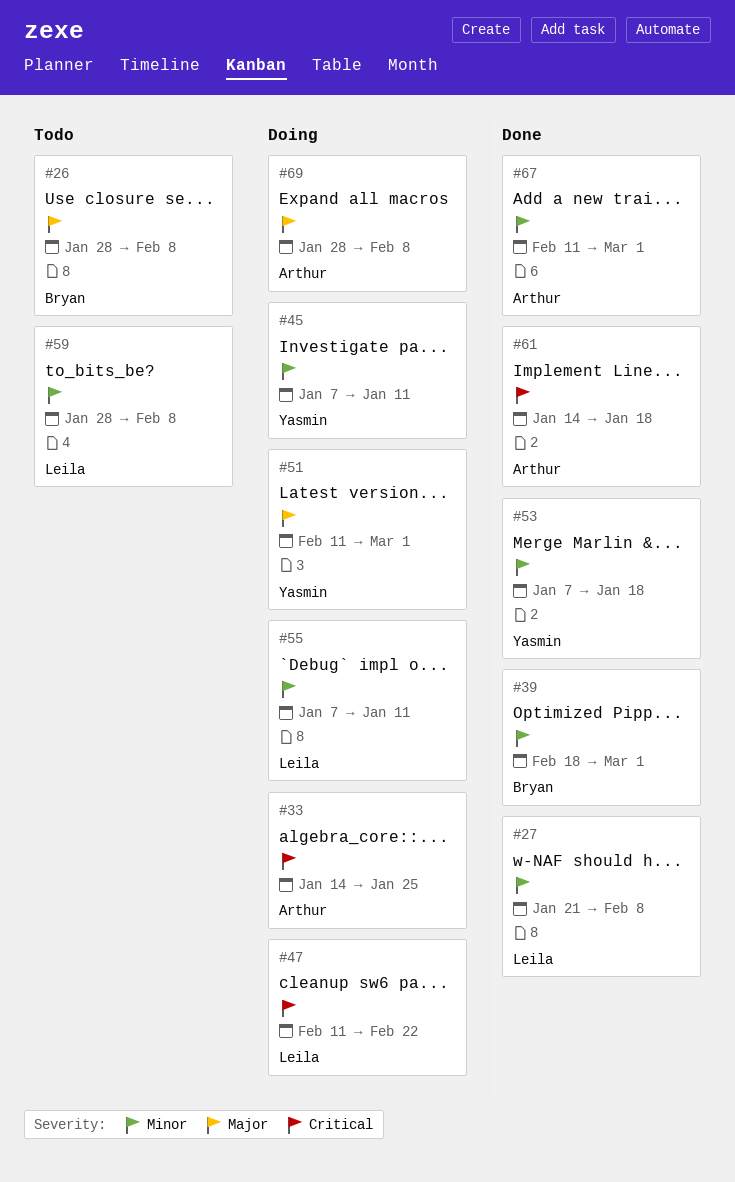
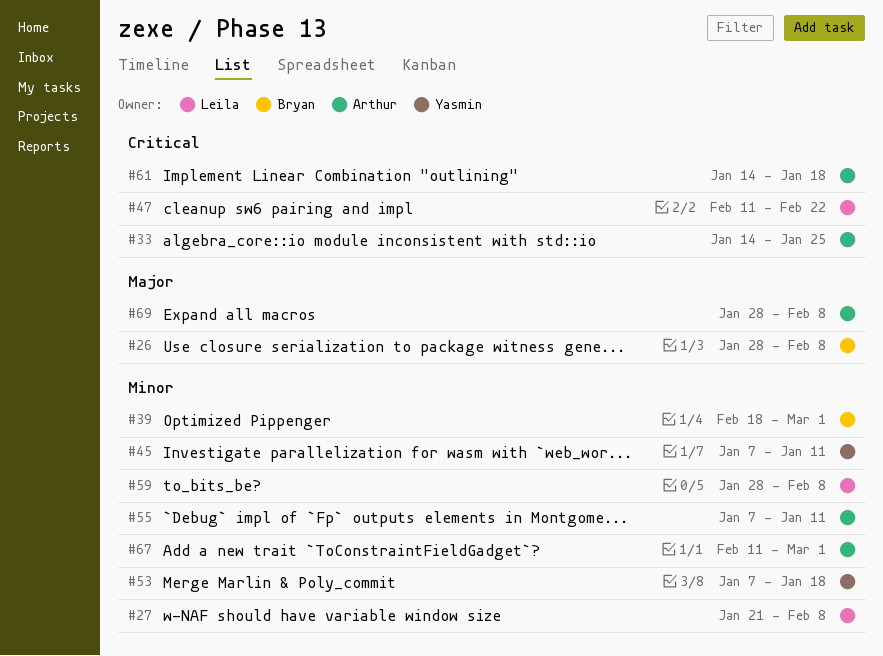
#51: present -> none
#55, owner: Leila -> Arthur

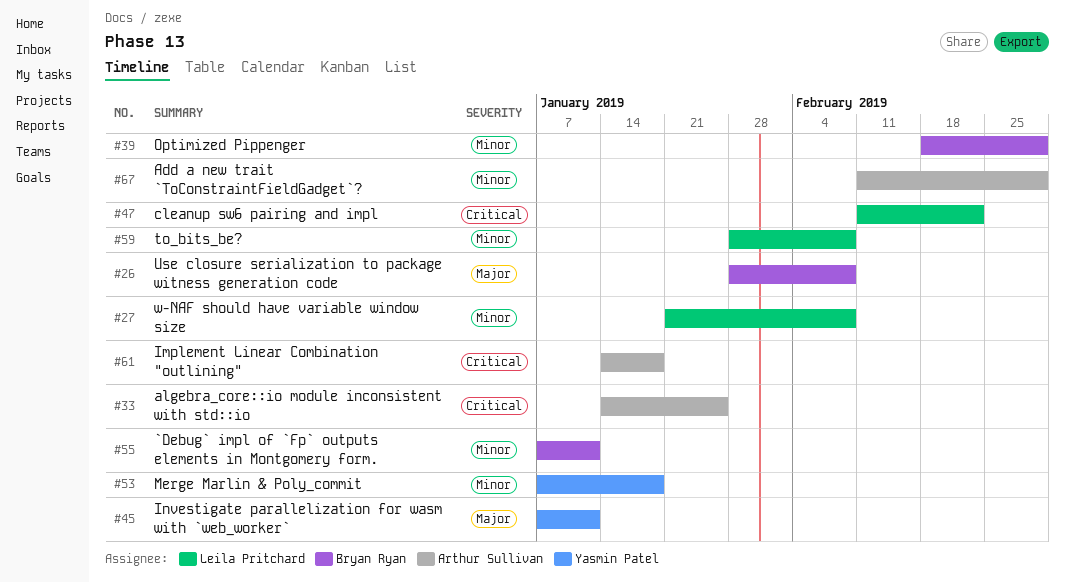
#45, priority: Minor -> Major
#55, owner: Arthur Sullivan -> Bryan Ryan
#69: present -> none

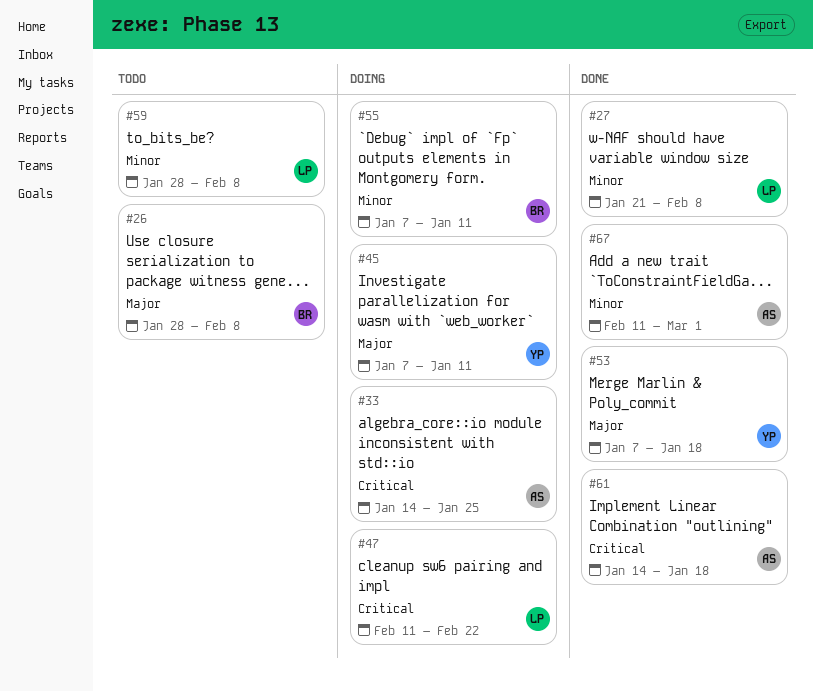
#39: present -> none
#53, priority: Minor -> Major

